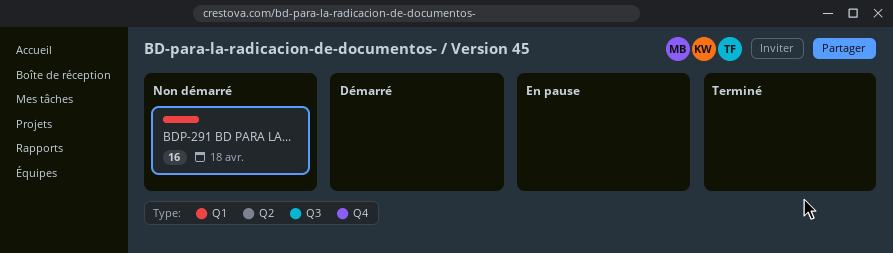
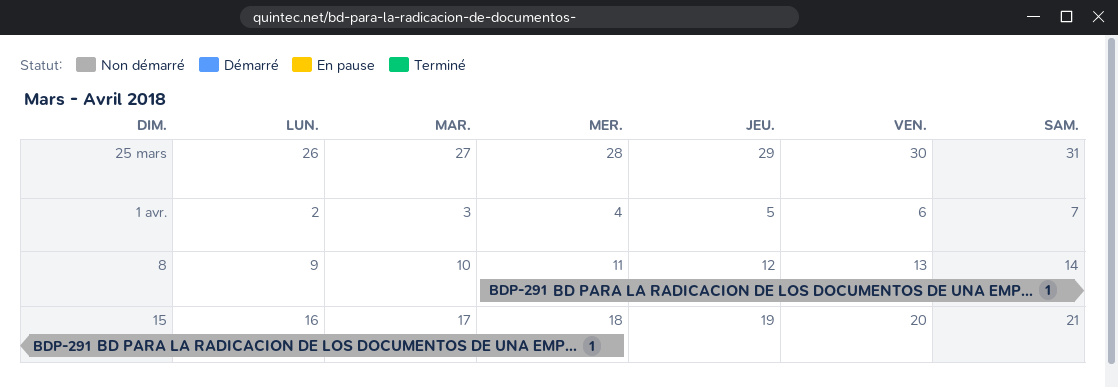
BDP-291, estimate: 16 -> 1

